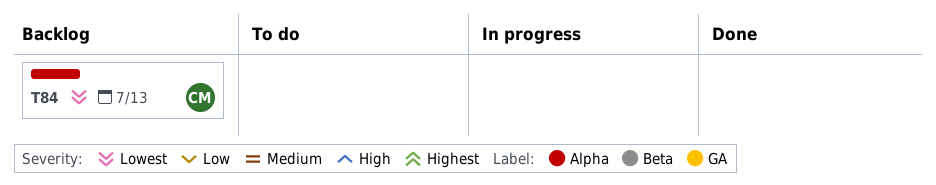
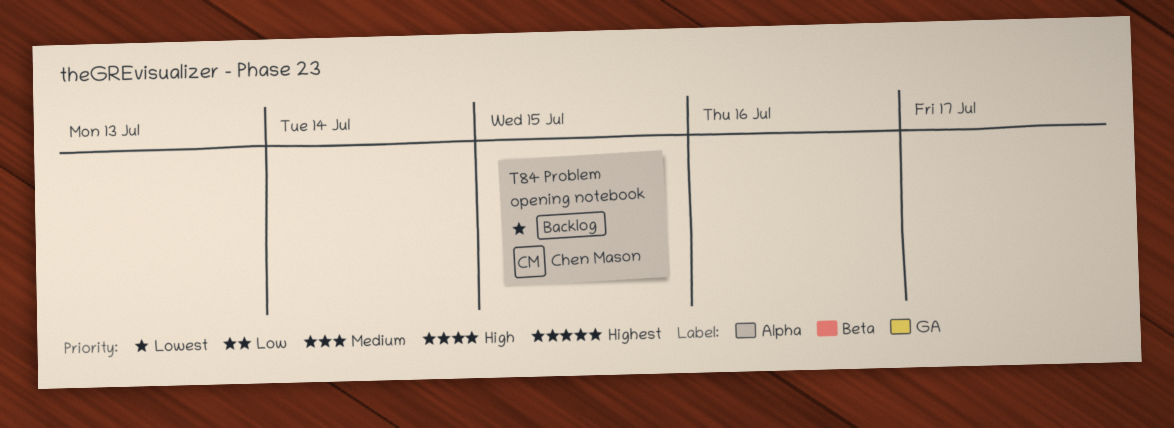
T84, due: Jul 13 -> Jul 15

